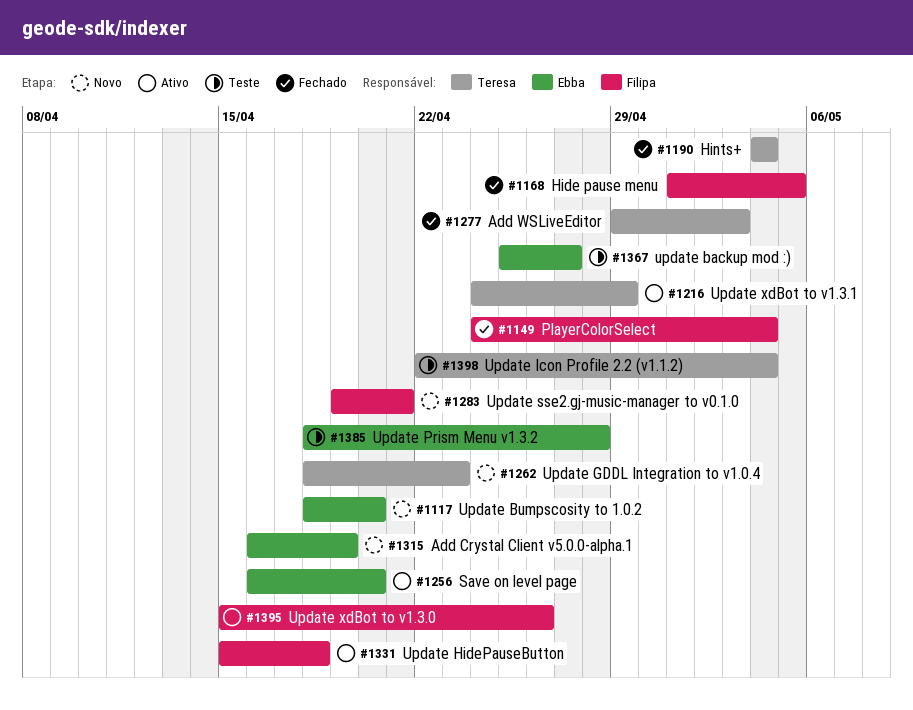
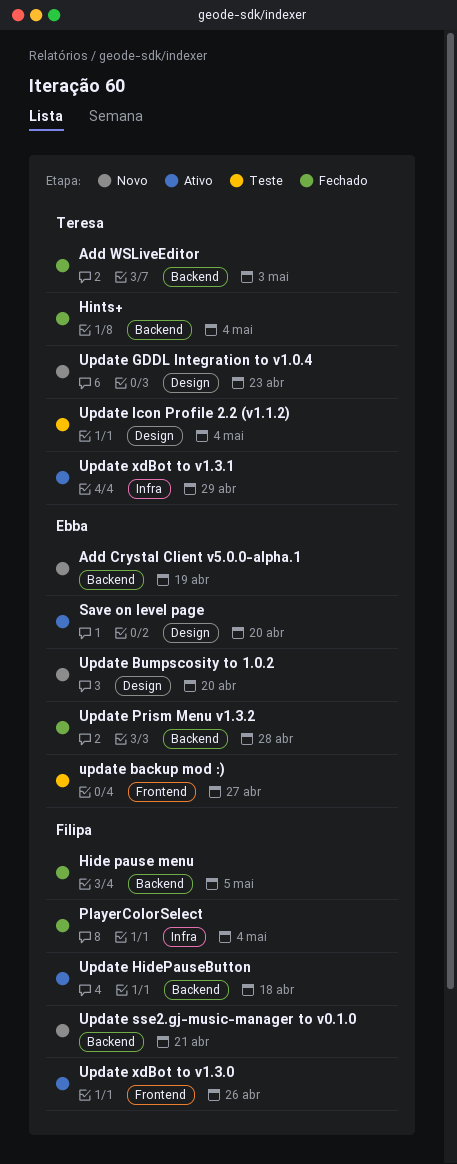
Update Prism Menu v1.3.2, status: Teste -> Fechado

